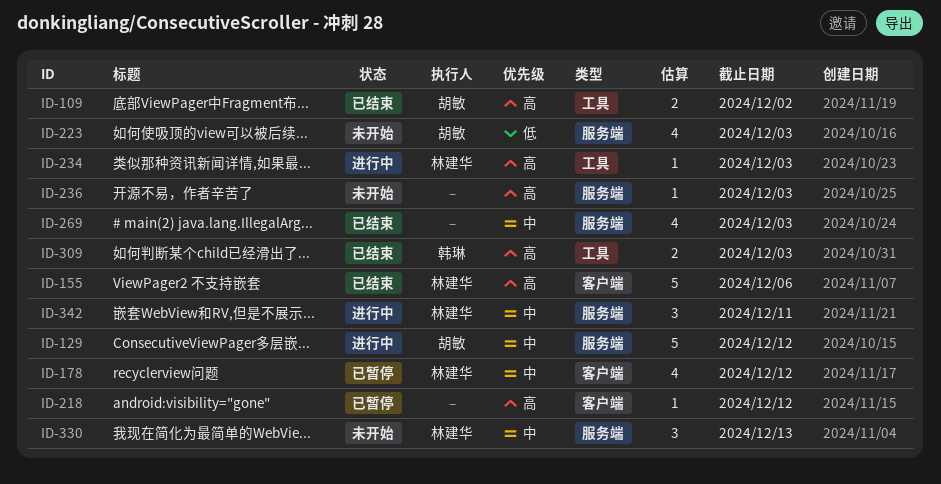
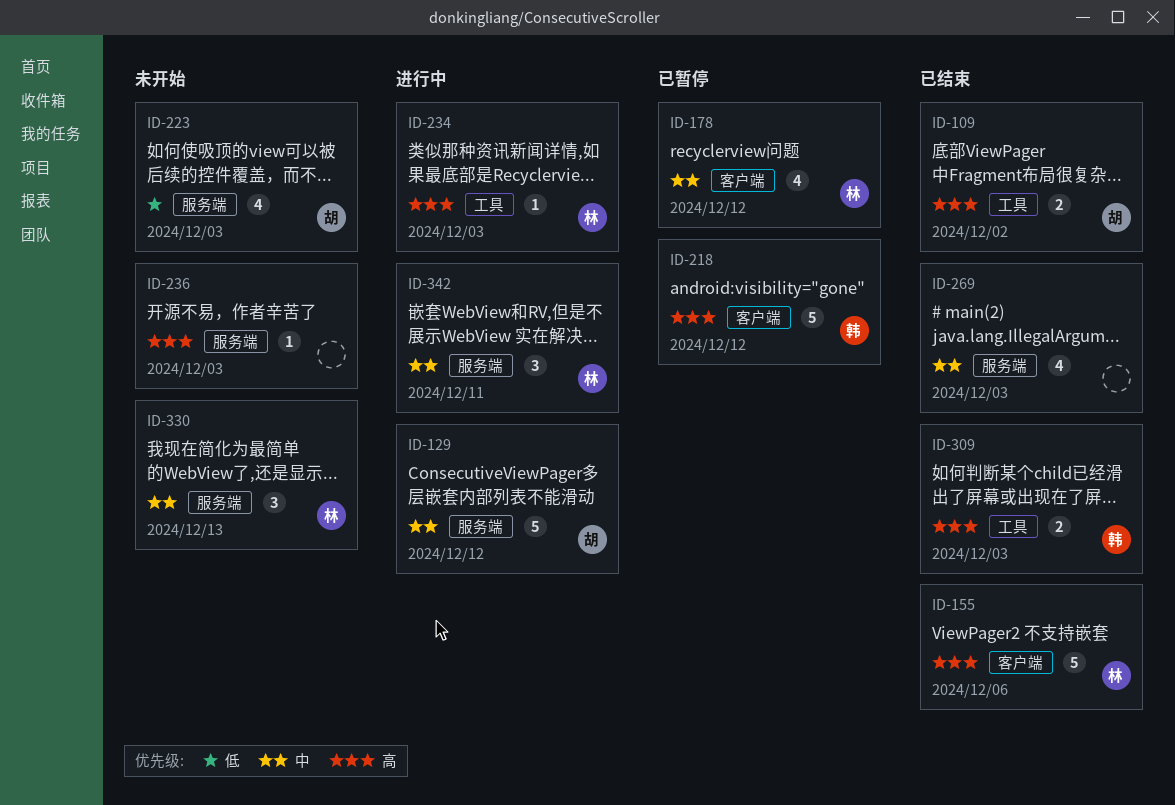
ID-218, owner: none -> 韩琳
ID-218, estimate: 1 -> 5

